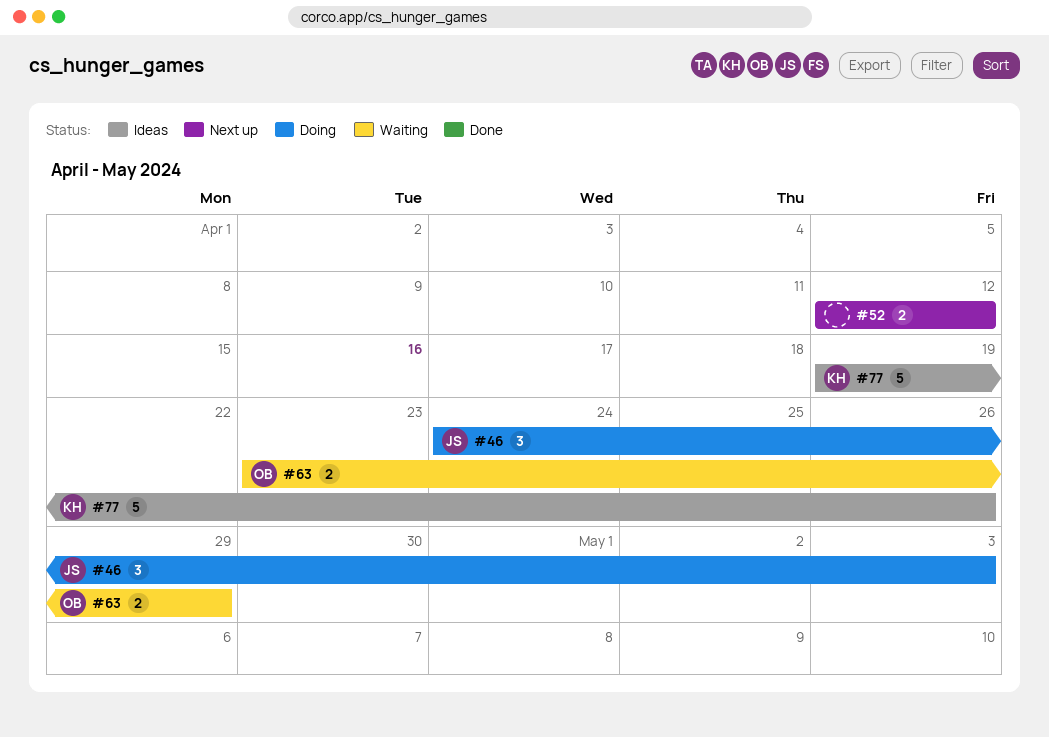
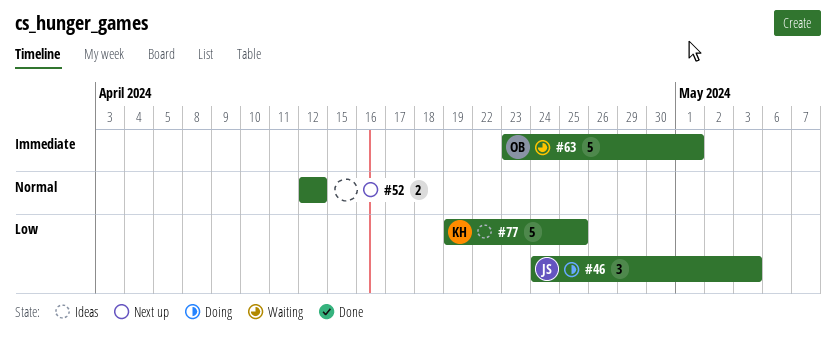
#63, estimate: 2 -> 5
#63, due: Apr 29 -> May 1
#77, due: Apr 26 -> Apr 25

